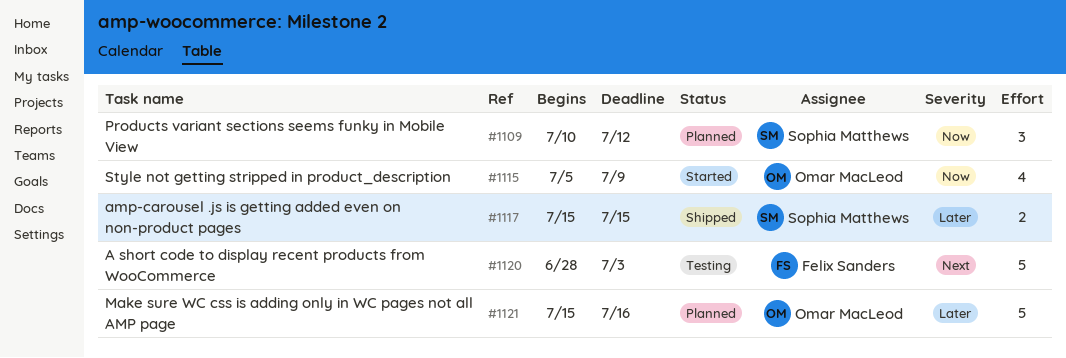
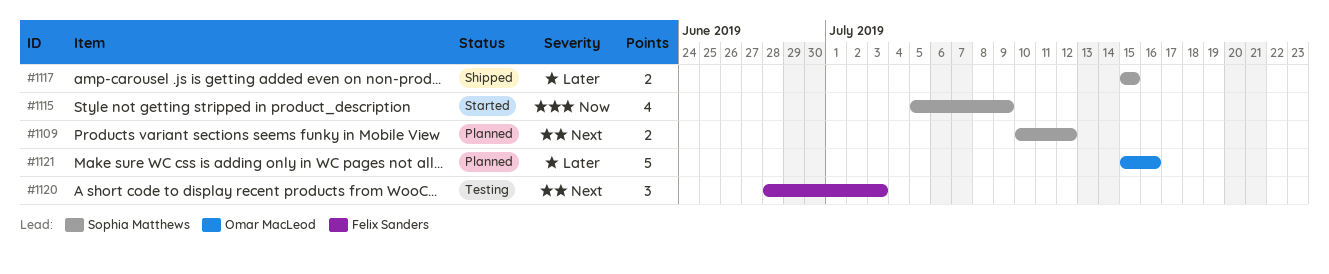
#1109, priority: Now -> Next
#1109, estimate: 3 -> 2
#1115, owner: Omar MacLeod -> Sophia Matthews
#1120, estimate: 5 -> 3

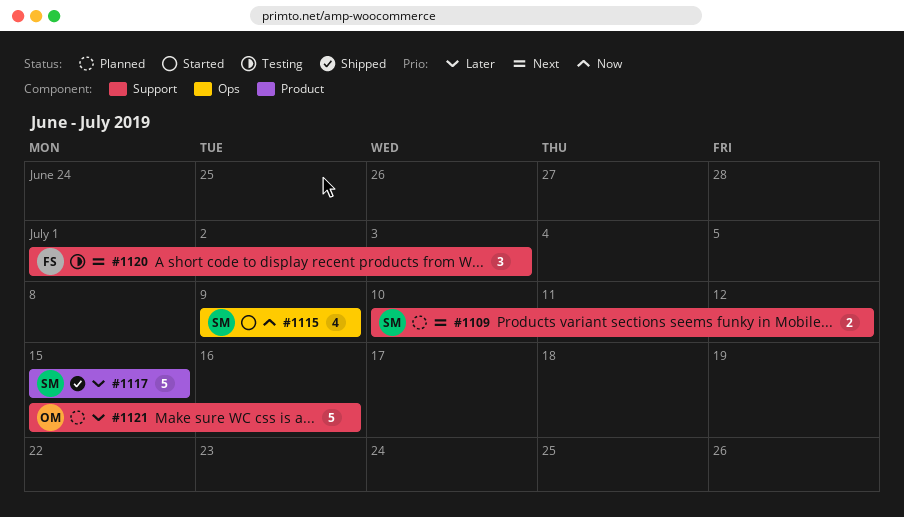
#1115, start: Jul 5 -> Jul 9
#1117, estimate: 2 -> 5
#1120, start: Jun 28 -> Jul 1

